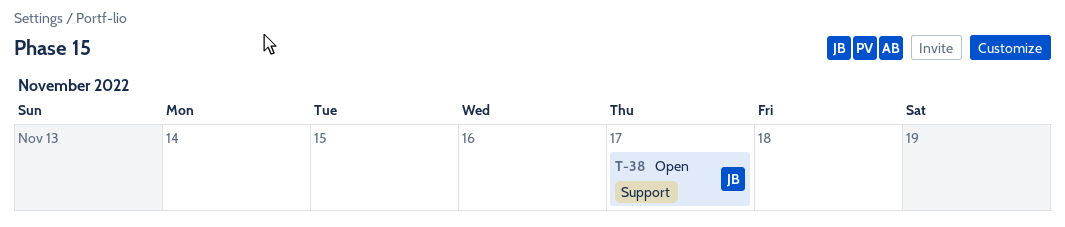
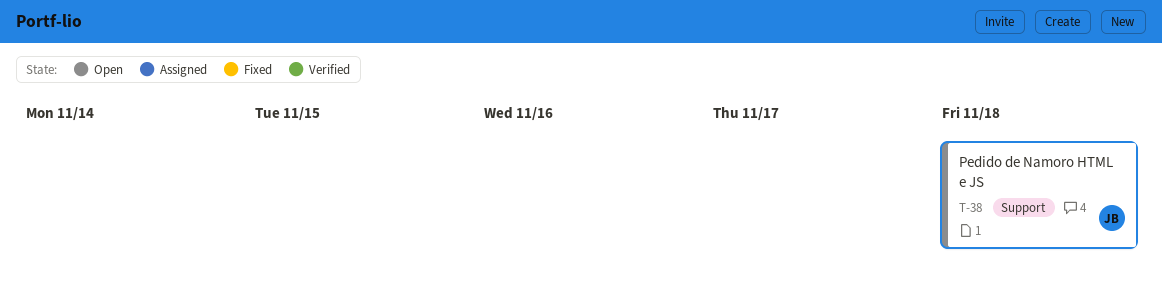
T-38, due: Nov 17 -> Nov 18

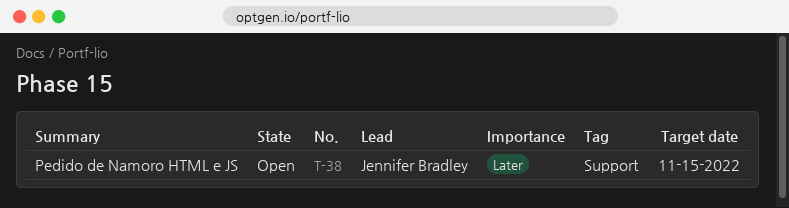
T-38, due: Nov 18 -> Nov 15

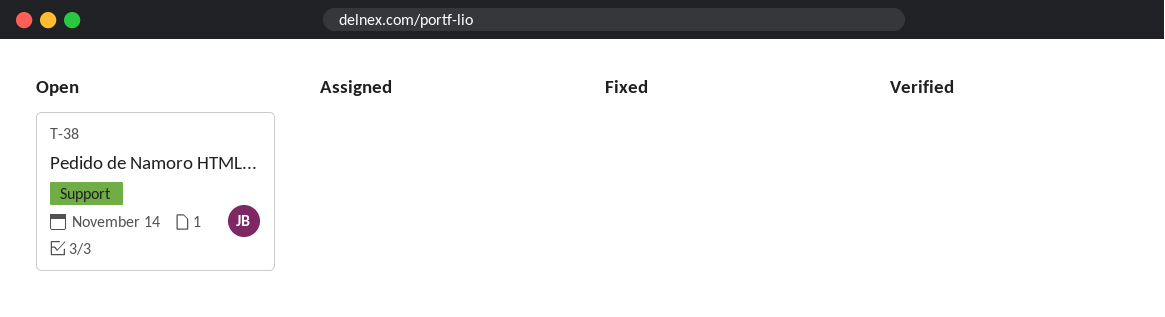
T-38, due: Nov 15 -> Nov 14

